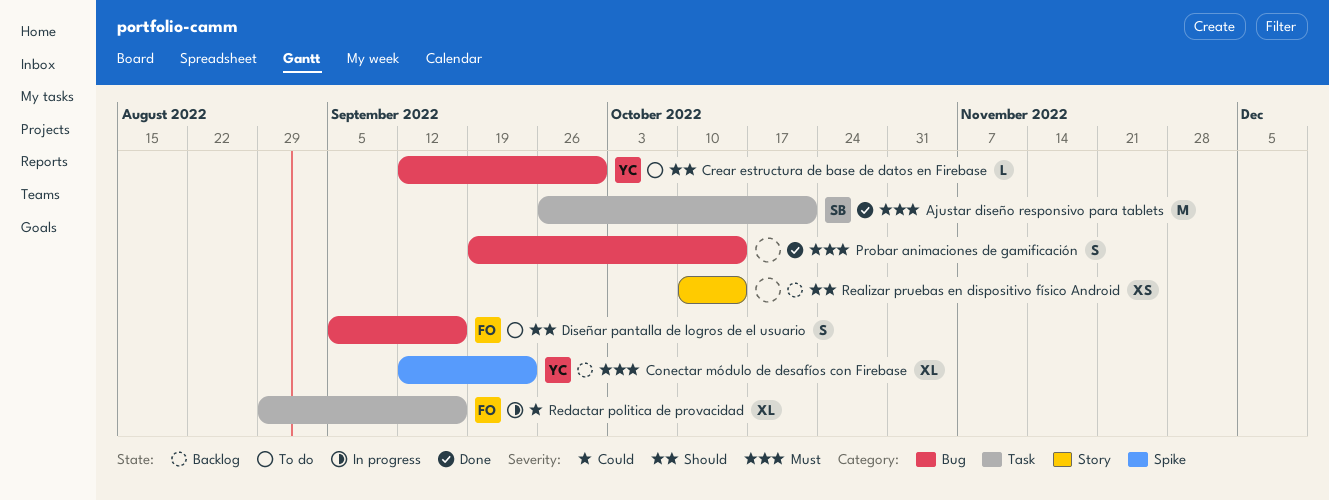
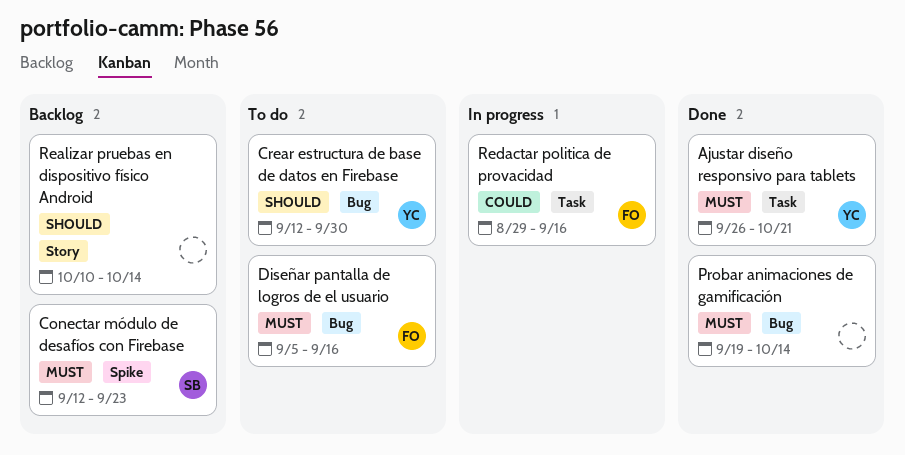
Ajustar diseño responsivo para tablets, owner: SB -> YC
Conectar módulo de desafíos con Firebase, owner: YC -> SB
Diseñar pantalla de logros de el usuario, priority: Should -> Must

